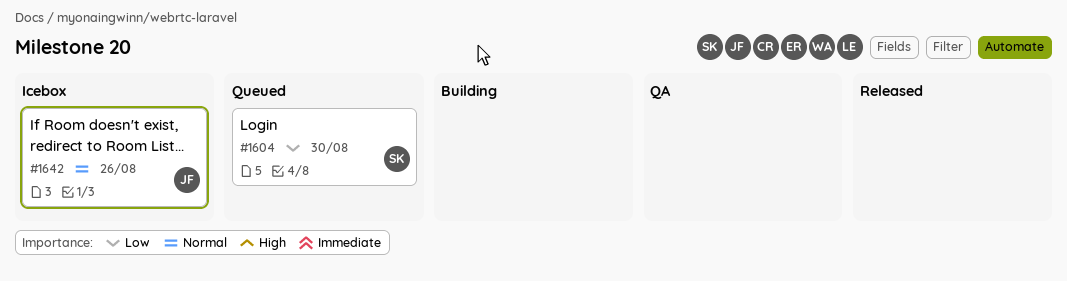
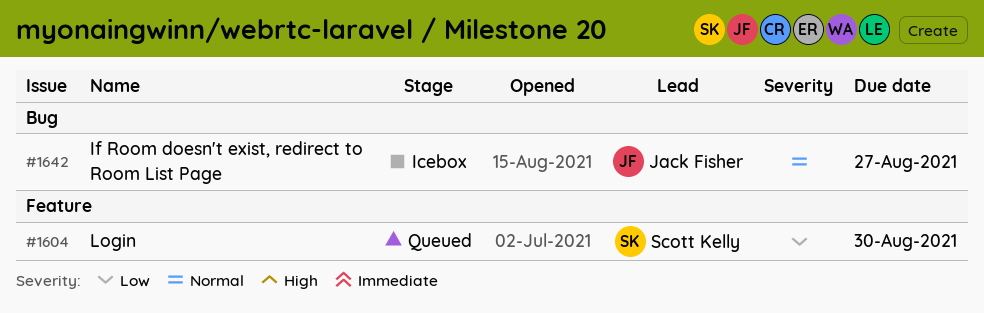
#1642, due: Aug 26 -> Aug 27

